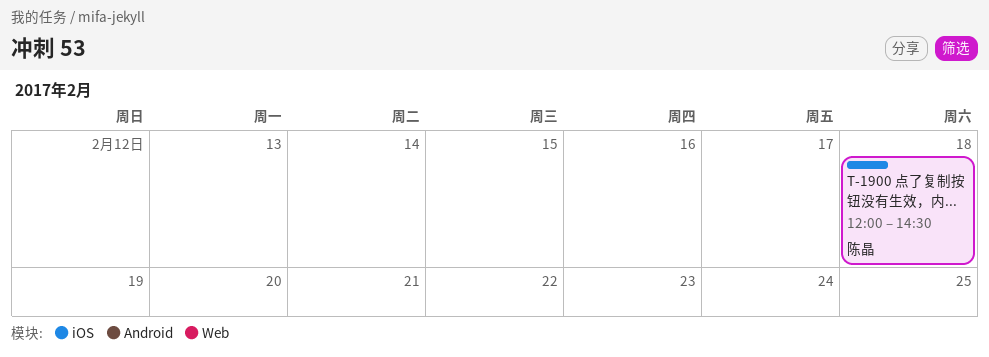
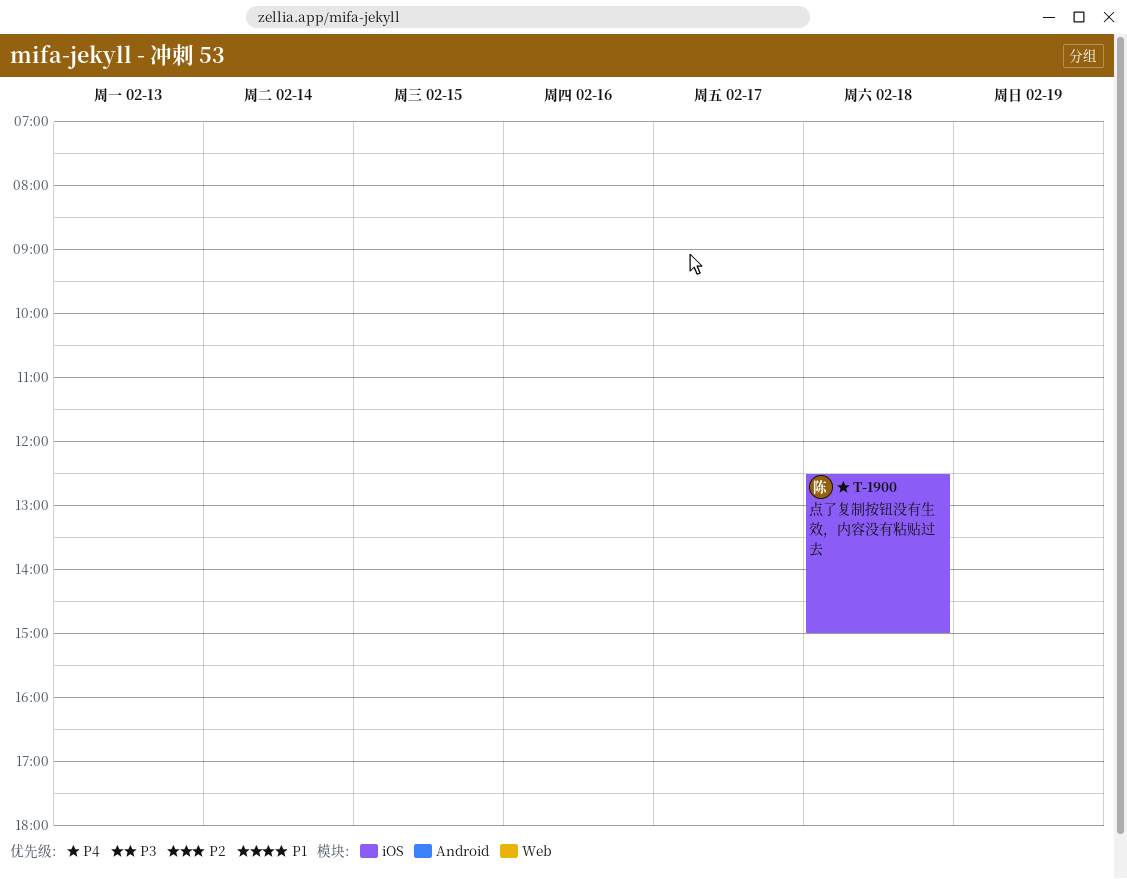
T-1900, begins: 12:00 -> 12:30
T-1900, ends: 14:30 -> 15:00

